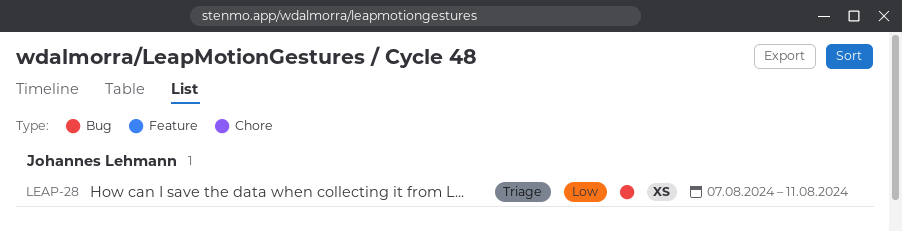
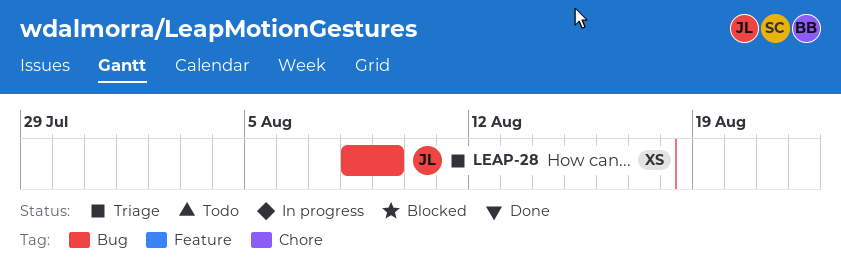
LEAP-28, start: Aug 7 -> Aug 8
LEAP-28, due: Aug 11 -> Aug 9

